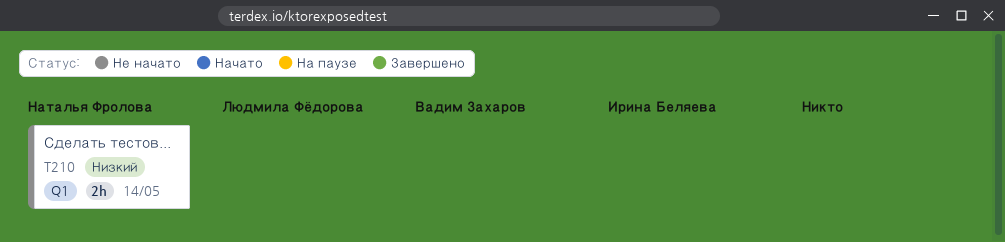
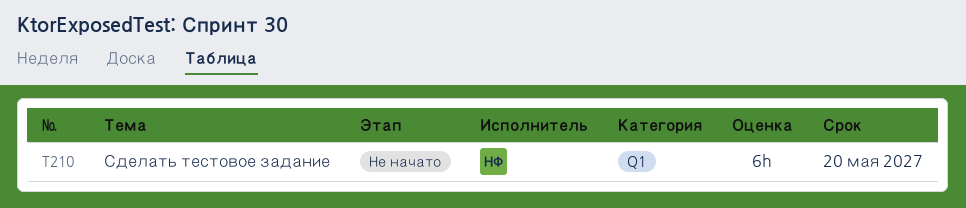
T210, estimate: 2h -> 6h
T210, due: May 14 -> May 20

